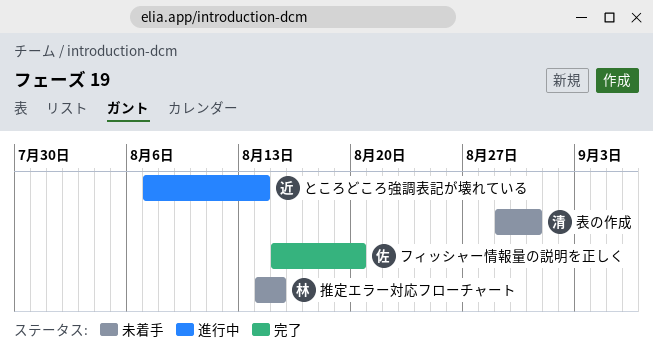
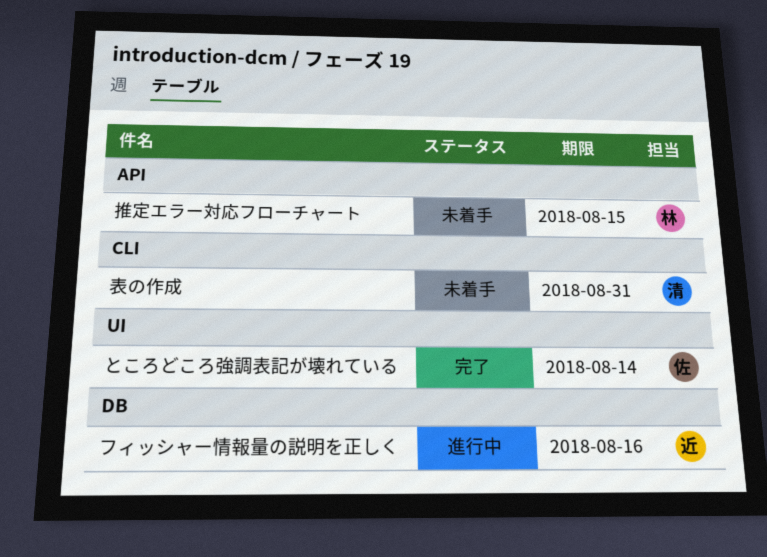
ところどころ強調表記が壊れている, status: 進行中 -> 完了
ところどころ強調表記が壊れている, owner: 近 -> 佐
フィッシャー情報量の説明を正しく, status: 完了 -> 進行中
フィッシャー情報量の説明を正しく, owner: 佐 -> 近
フィッシャー情報量の説明を正しく, due: Aug 20 -> Aug 16

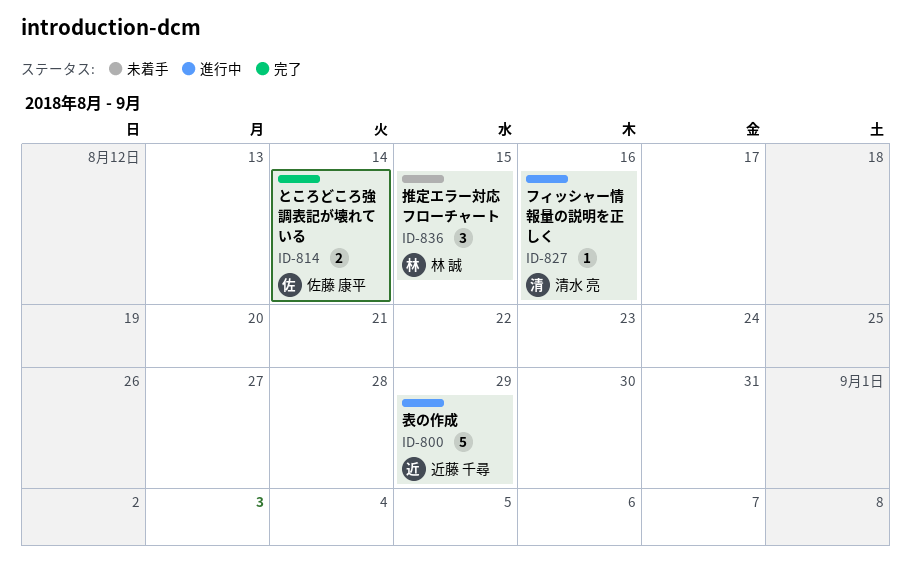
フィッシャー情報量の説明を正しく, owner: 近藤 千尋 -> 清水 亮
表の作成, status: 未着手 -> 進行中
表の作成, owner: 清水 亮 -> 近藤 千尋
表の作成, due: Aug 31 -> Aug 29

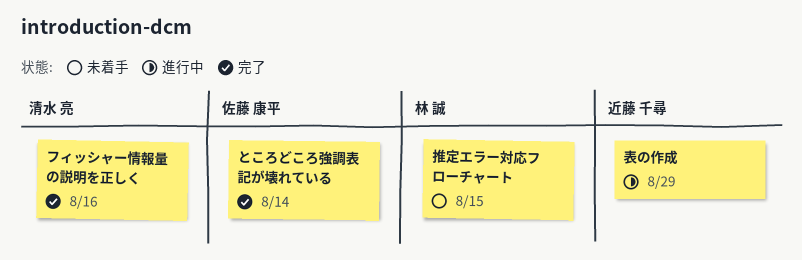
フィッシャー情報量の説明を正しく, status: 進行中 -> 完了

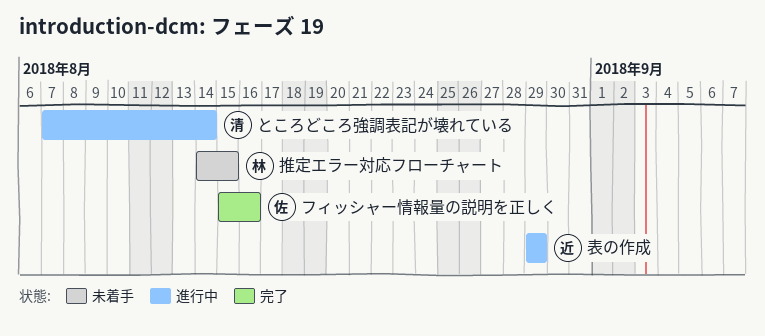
ところどころ強調表記が壊れている, status: 完了 -> 進行中
ところどころ強調表記が壊れている, owner: 佐藤 康平 -> 清水 亮
フィッシャー情報量の説明を正しく, owner: 清水 亮 -> 佐藤 康平

